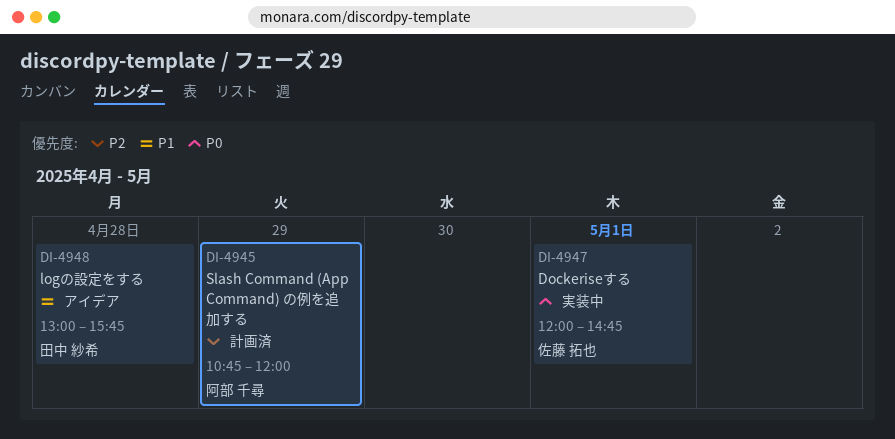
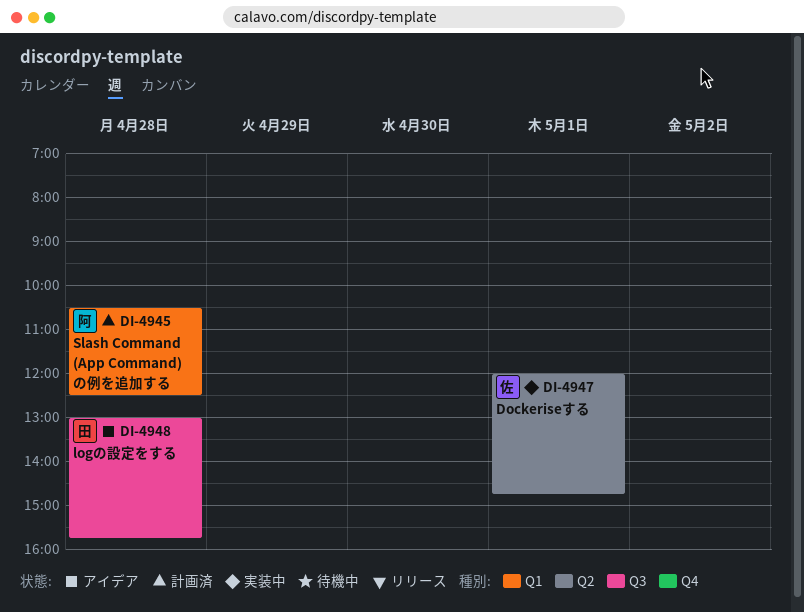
DI-4945, day: Apr 29 -> Apr 28
DI-4945, begins: 10:45 -> 10:30
DI-4945, ends: 12:00 -> 12:30

